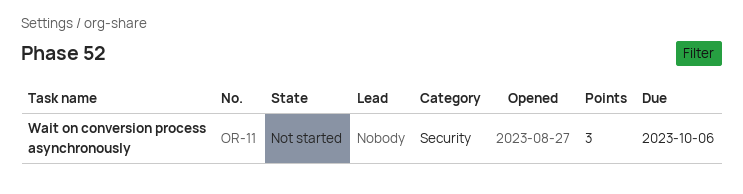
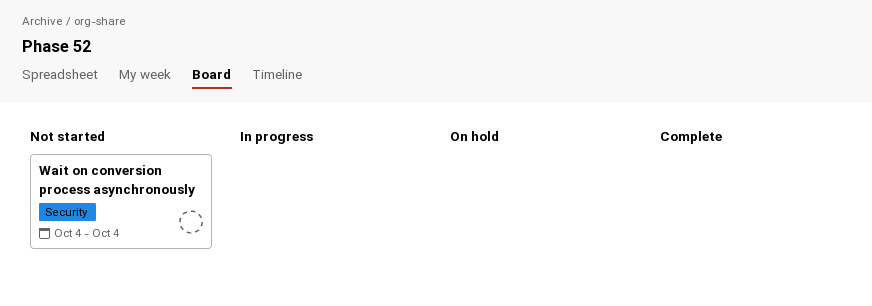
Wait on conversion process asynchronously, due: Oct 6 -> Oct 4

